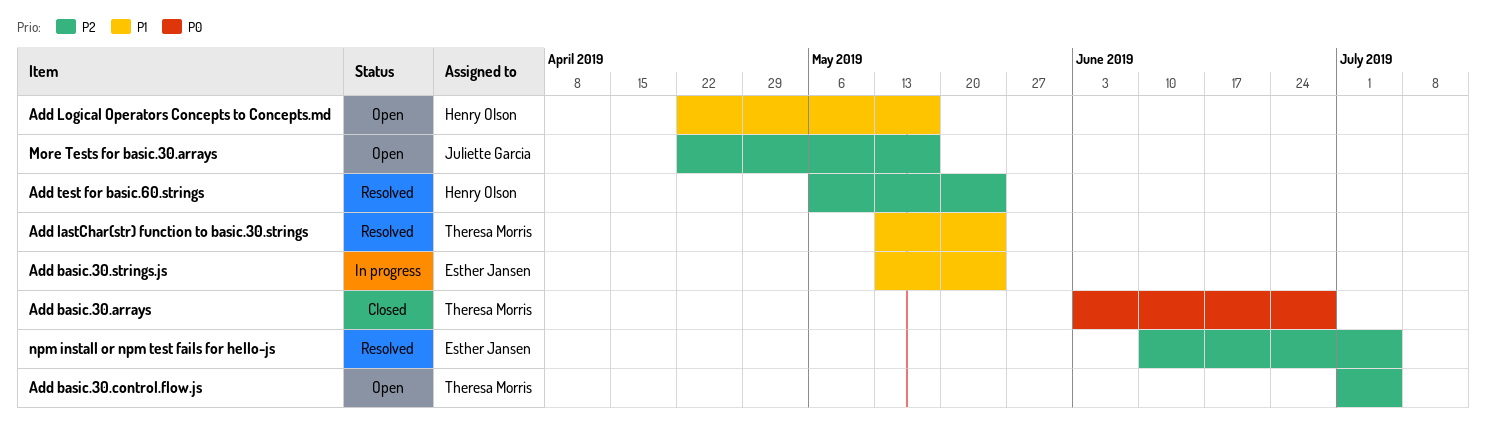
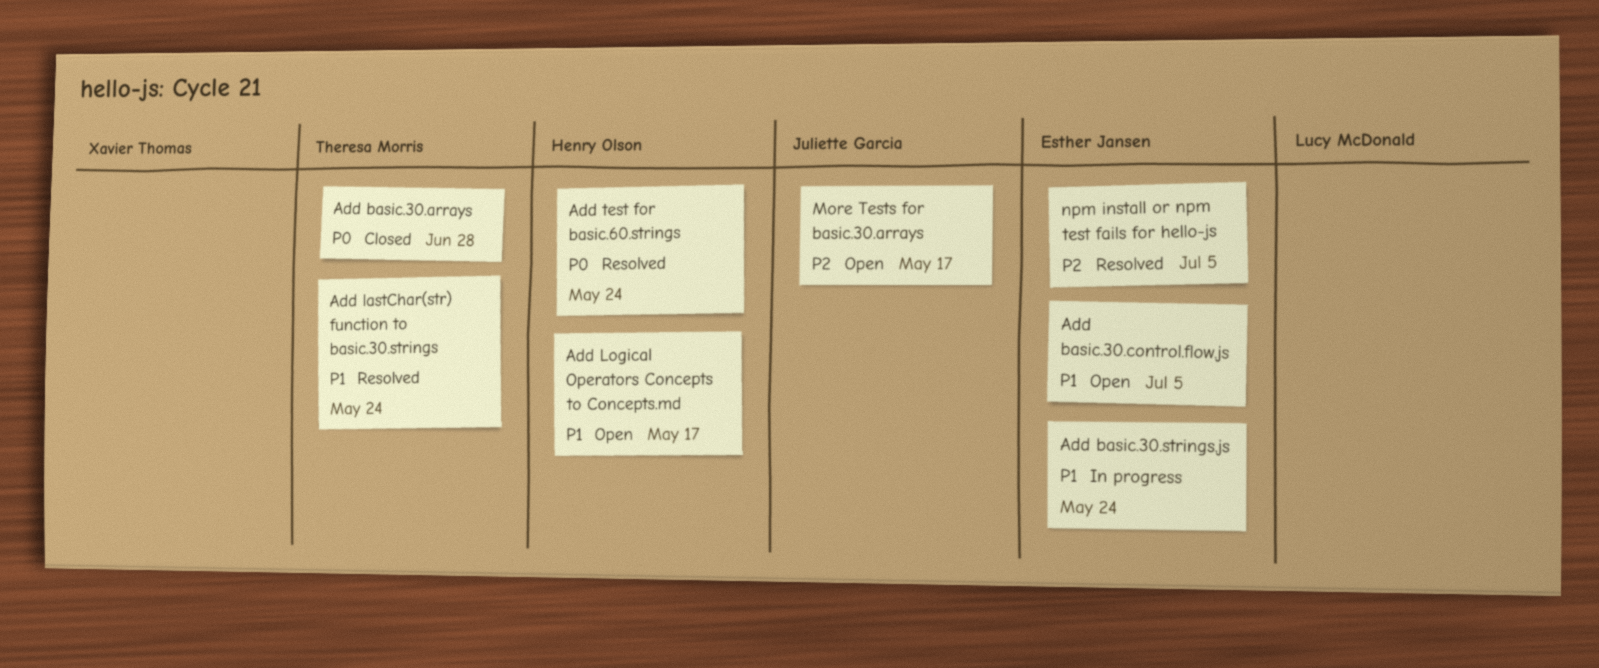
Add basic.30.control.flow.js, owner: Theresa Morris -> Esther Jansen
Add basic.30.control.flow.js, priority: P2 -> P1
Add test for basic.60.strings, priority: P2 -> P0

